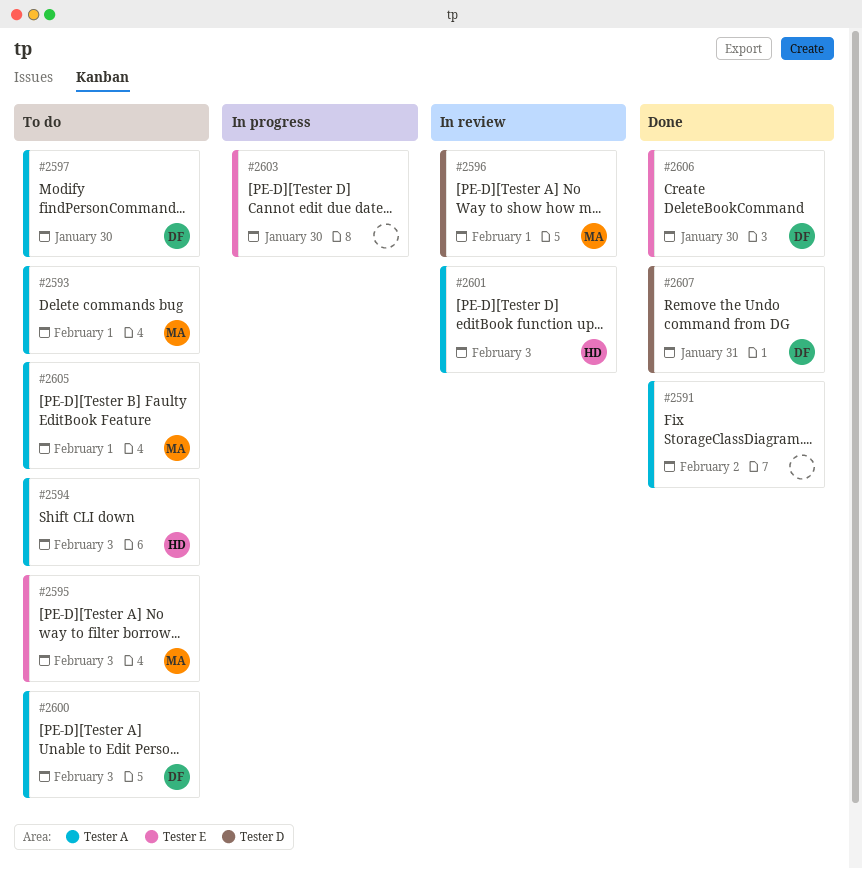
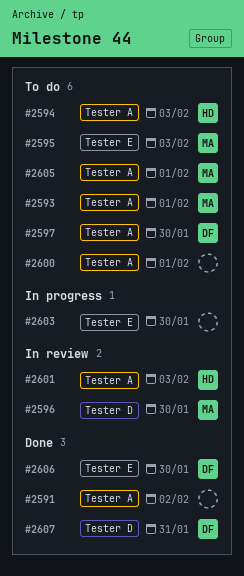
#2596, due: Feb 1 -> Jan 30
#2600, owner: DF -> none
#2600, due: Feb 3 -> Feb 1

